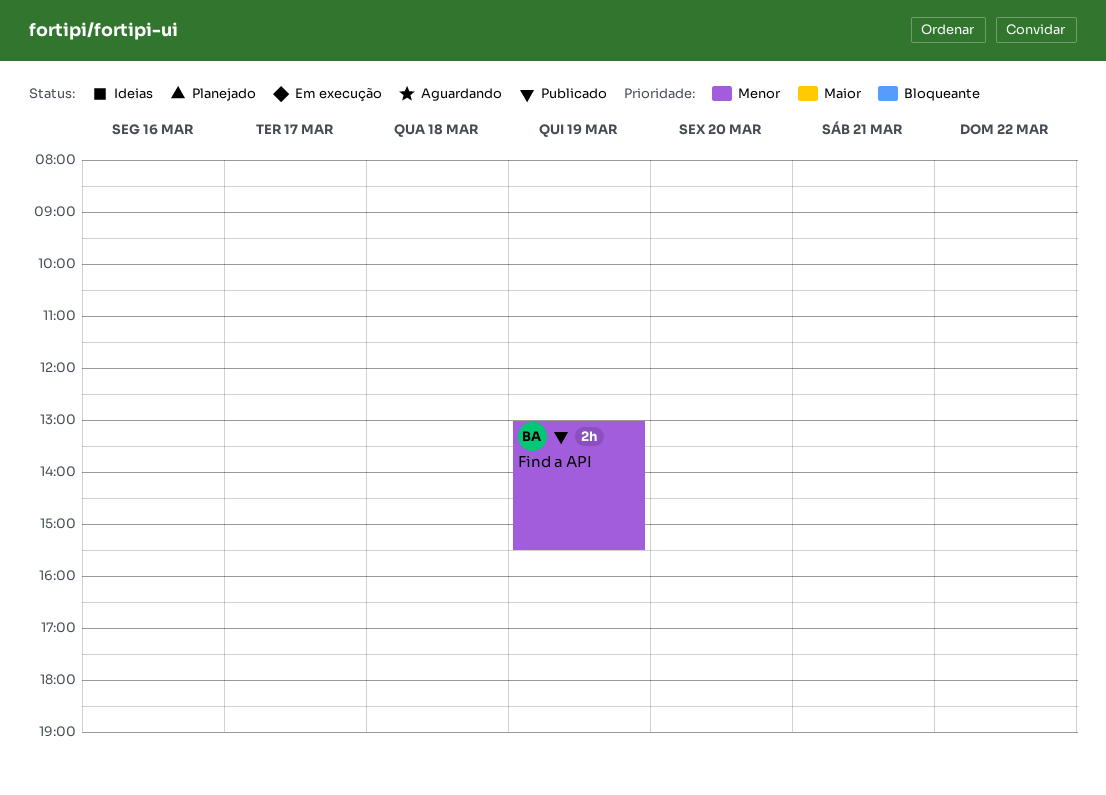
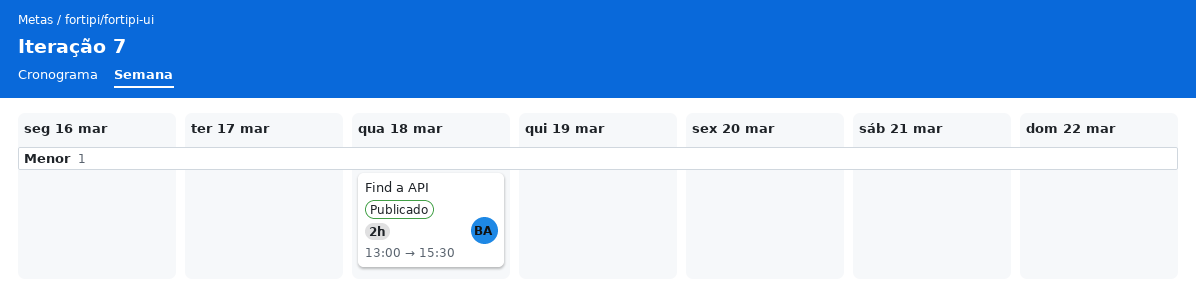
Find a API, day: Mar 19 -> Mar 18

